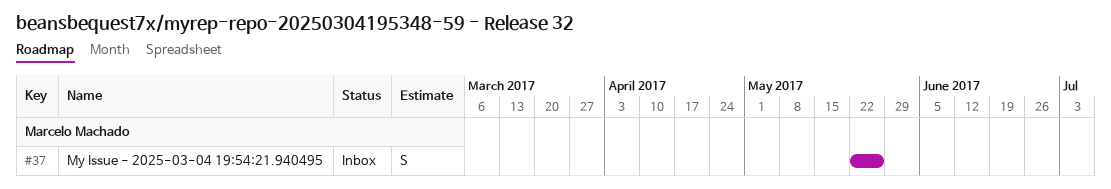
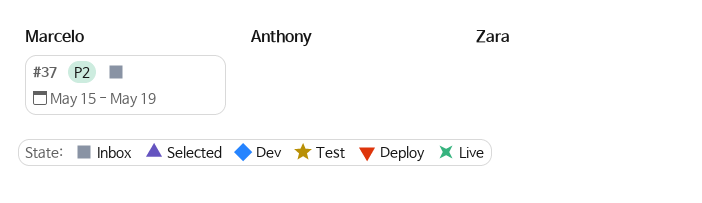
#37, start: May 22 -> May 15
#37, due: May 26 -> May 19

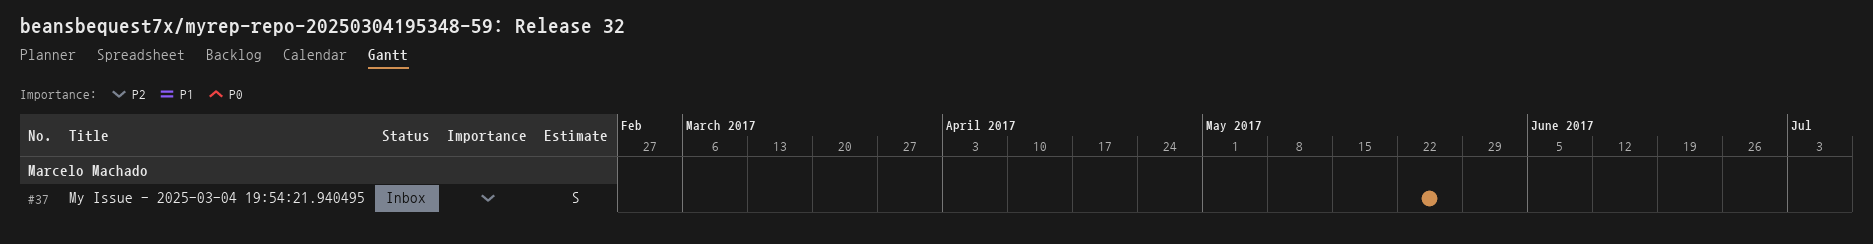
#37, start: May 15 -> May 22
#37, due: May 19 -> May 26

